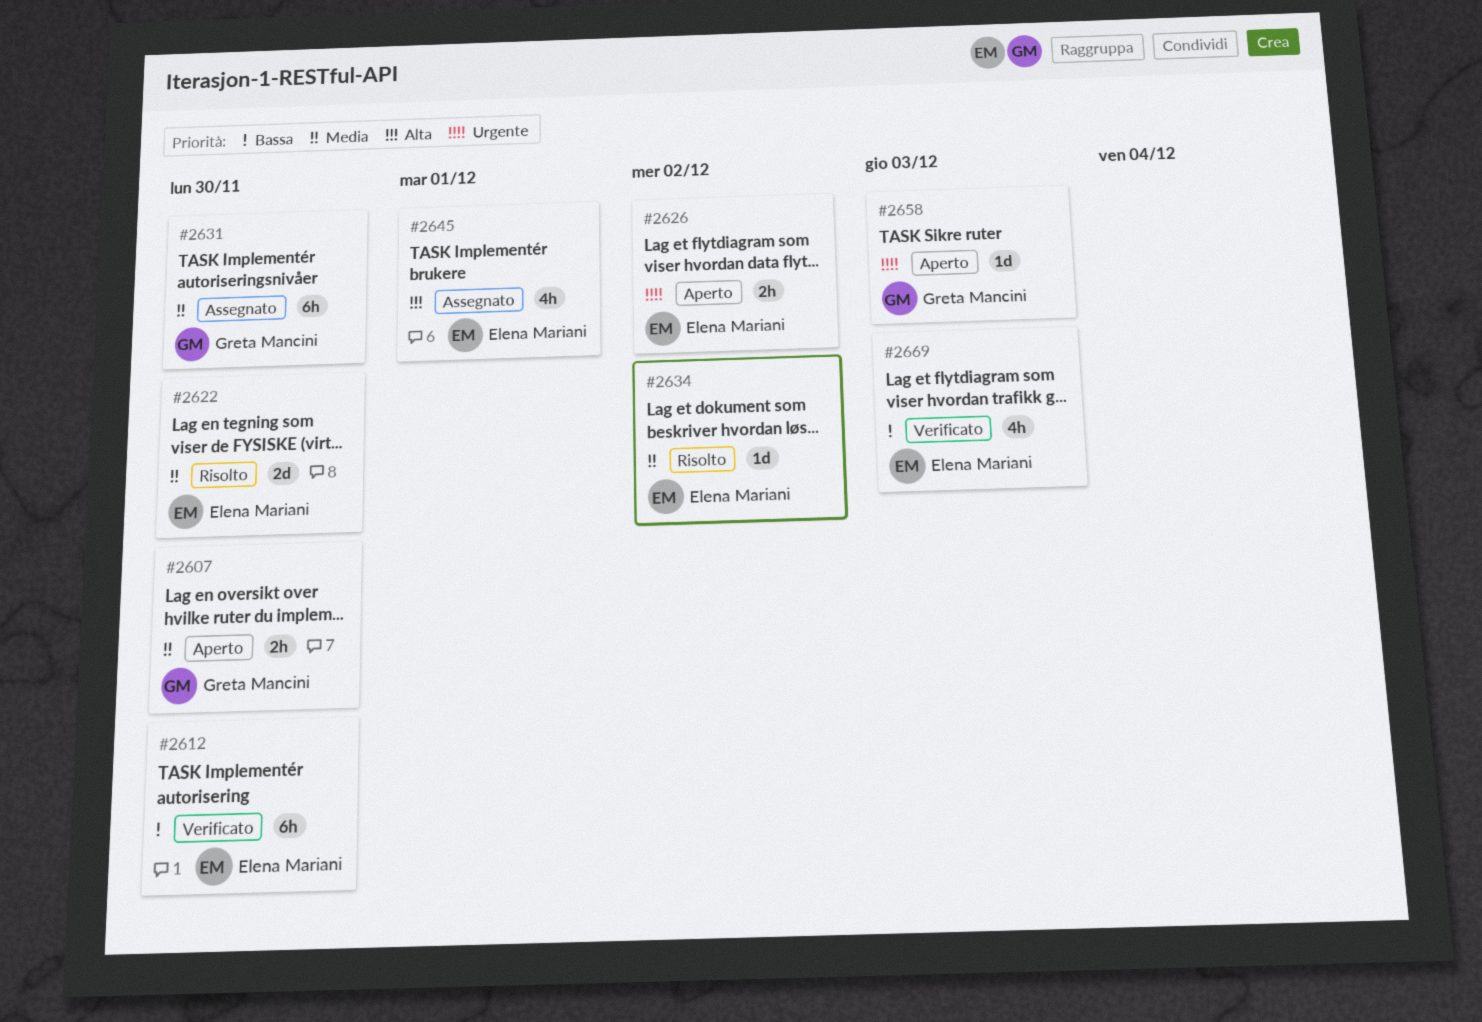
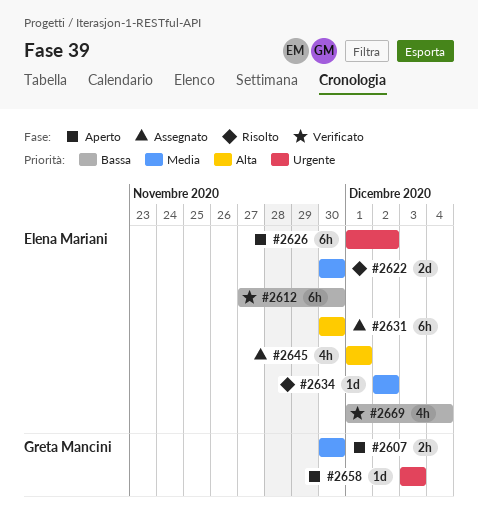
#2626, estimate: 2h -> 6h
#2631, owner: Greta Mancini -> Elena Mariani
#2631, priority: Media -> Alta
#2669, due: Dec 3 -> Dec 4

